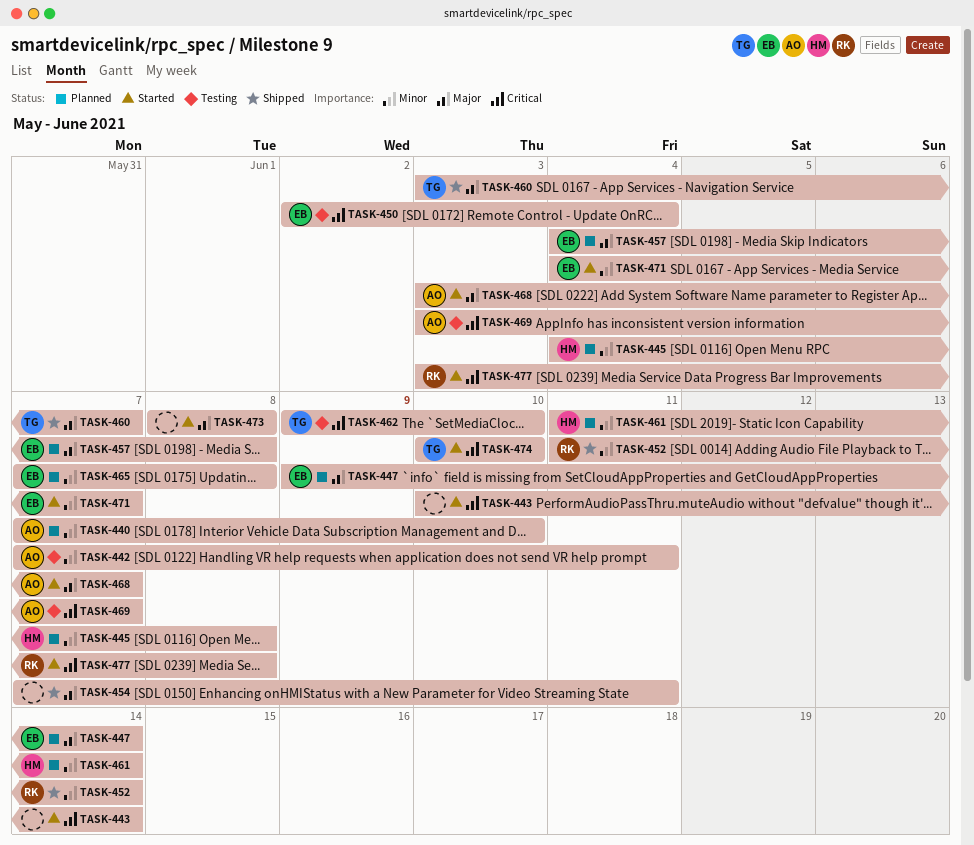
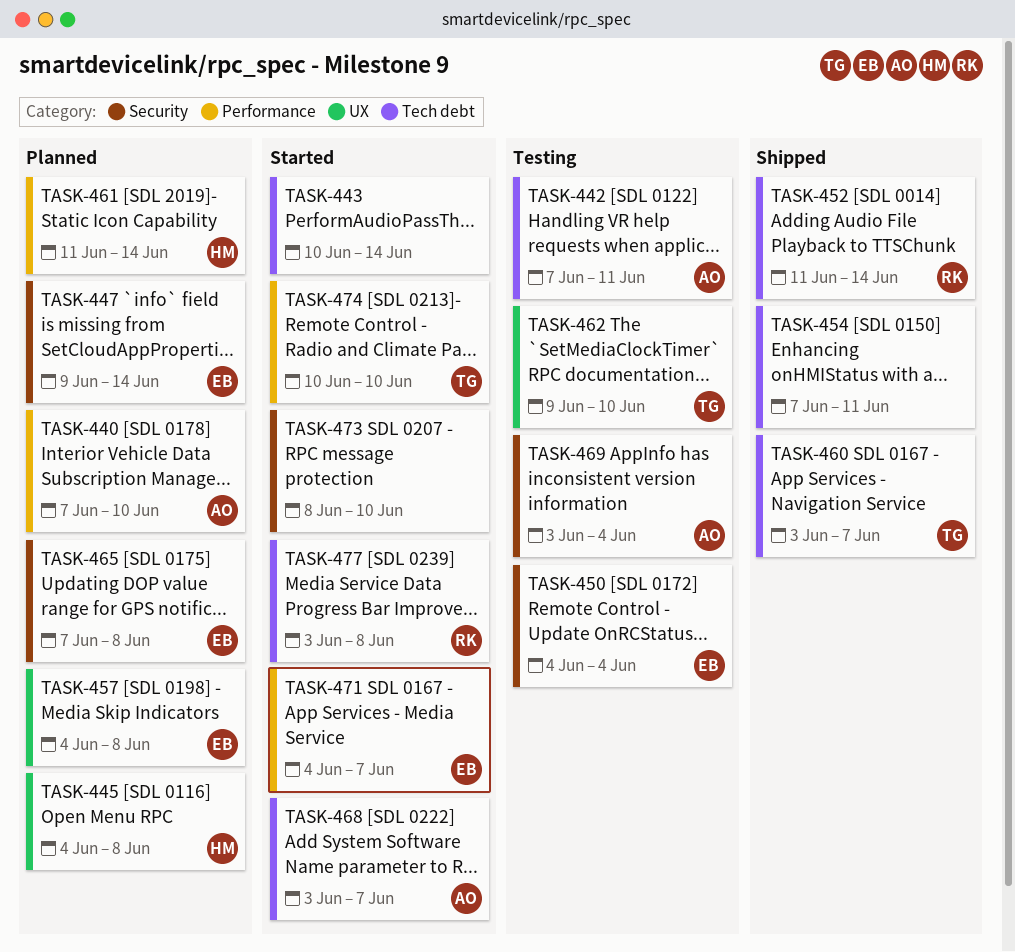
TASK-450, start: Jun 2 -> Jun 4
TASK-469, due: Jun 7 -> Jun 4
TASK-473, due: Jun 8 -> Jun 10

